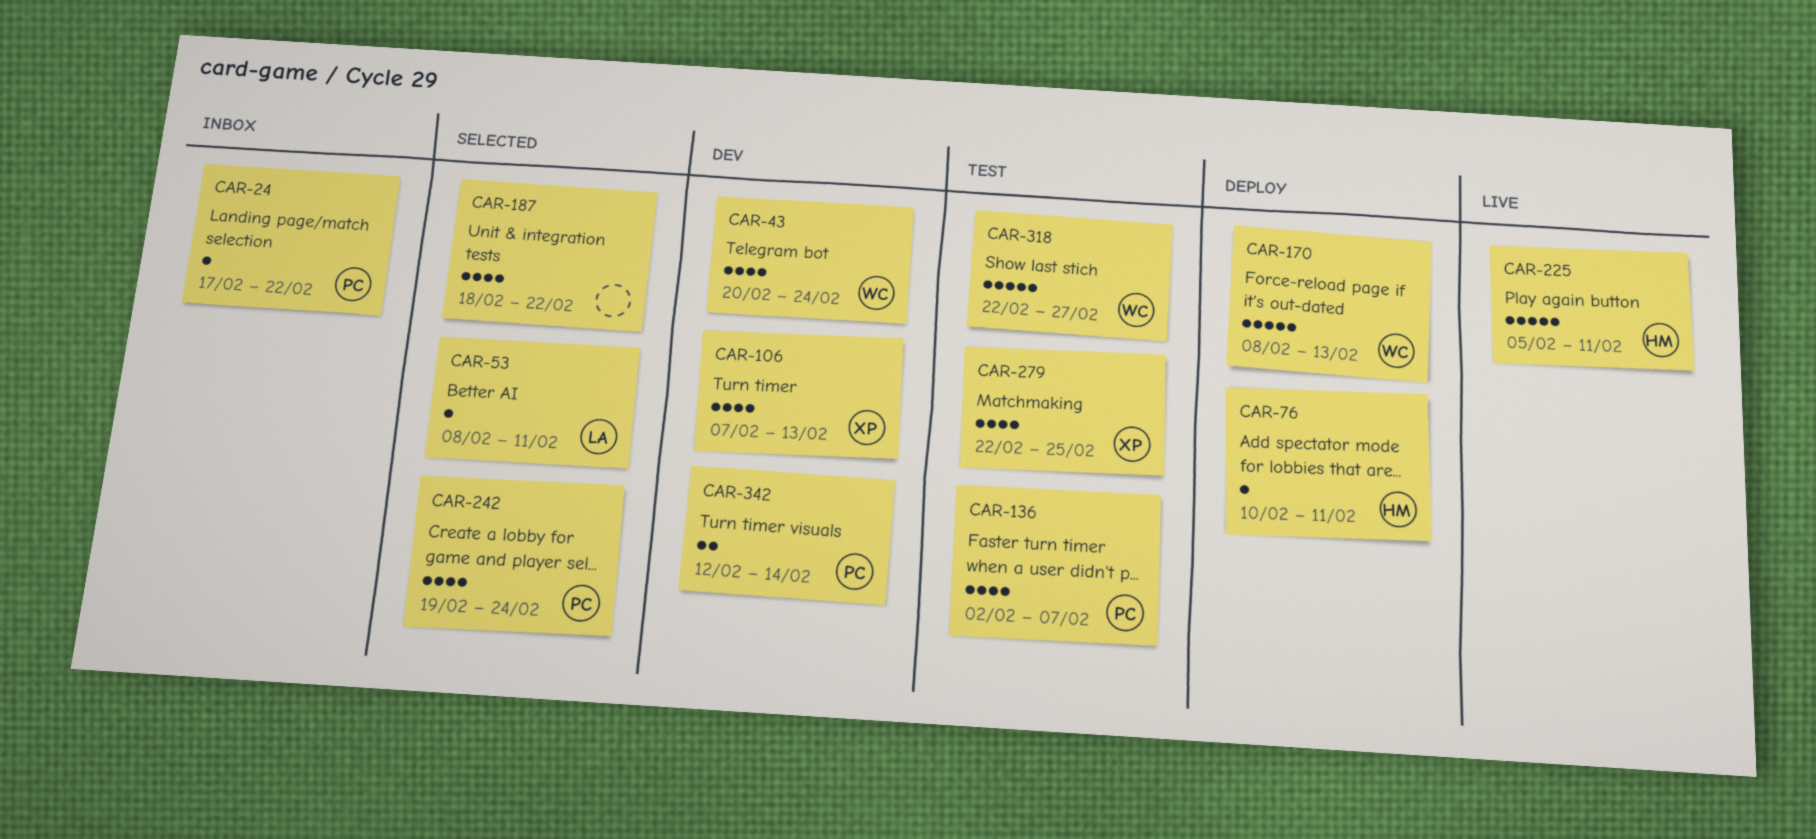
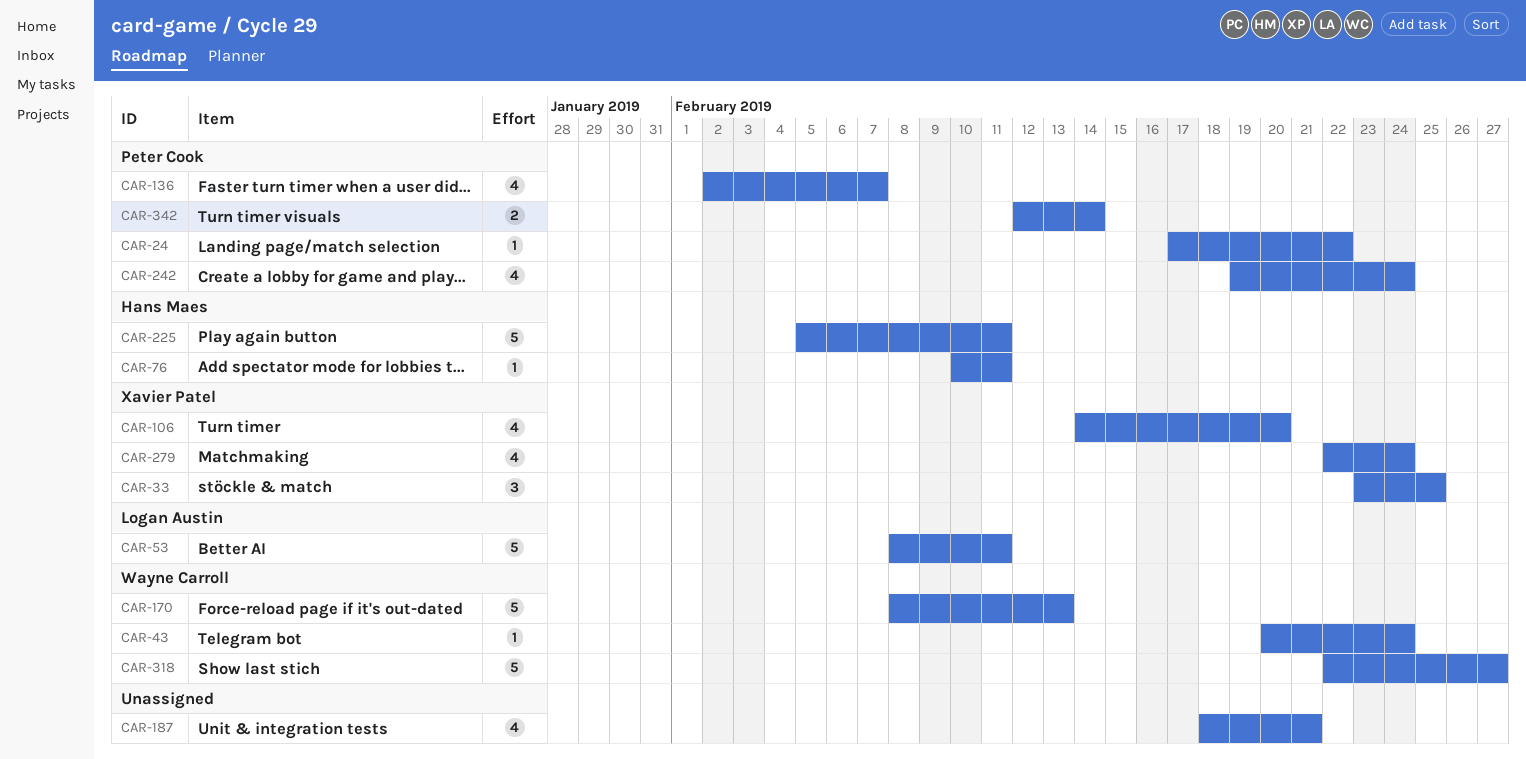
CAR-33: none -> present
CAR-43, estimate: 4 -> 1
CAR-53, estimate: 1 -> 5
CAR-106, start: Feb 7 -> Feb 14
CAR-106, due: Feb 13 -> Feb 20
CAR-187, due: Feb 22 -> Feb 21
CAR-279, due: Feb 25 -> Feb 24

